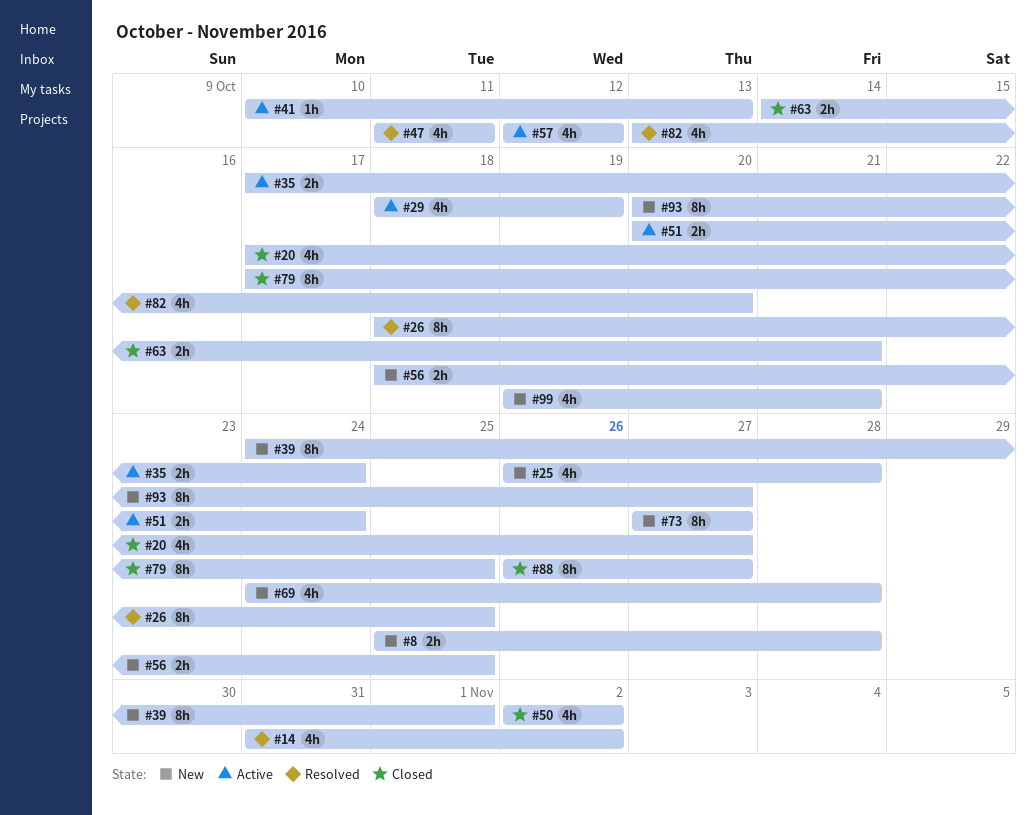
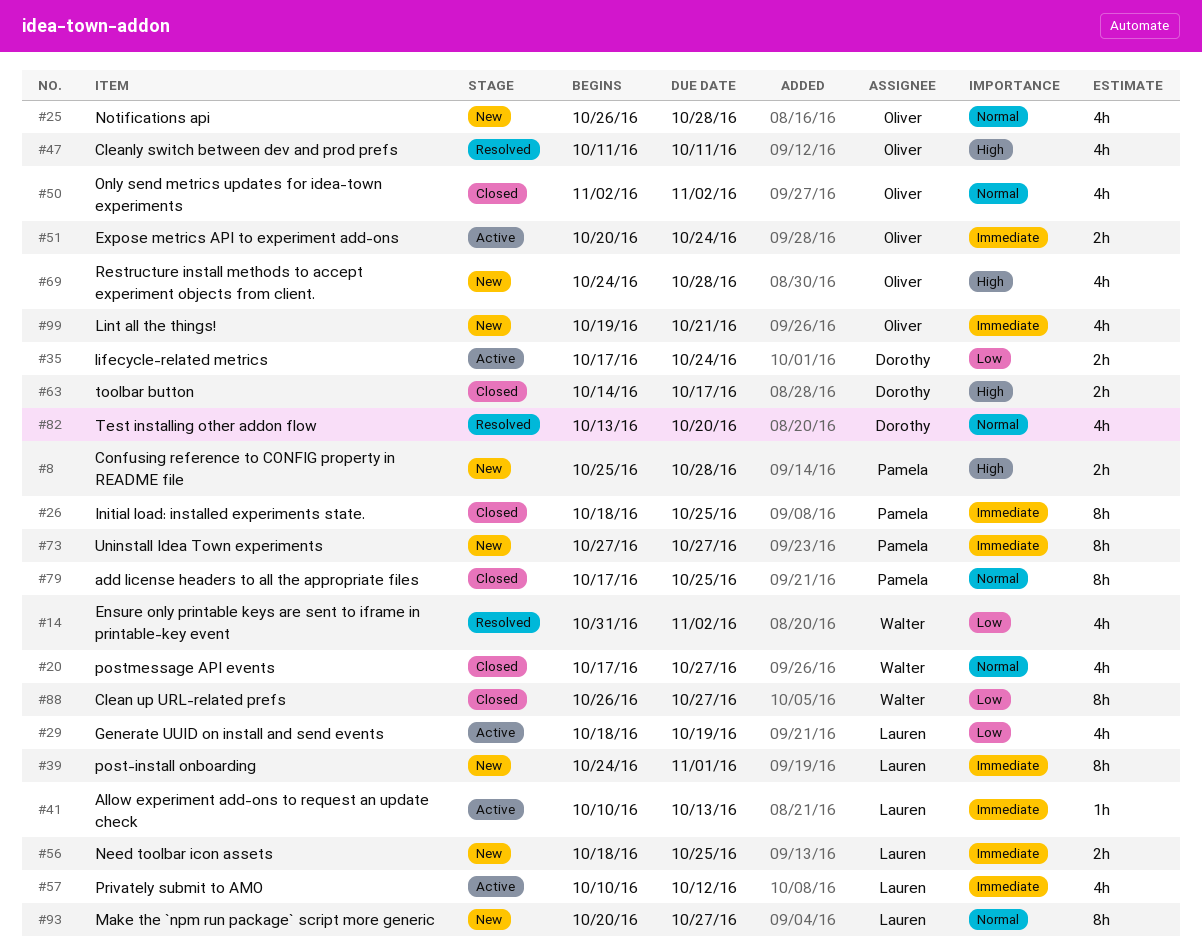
#26, status: Resolved -> Closed
#57, start: Oct 12 -> Oct 10
#63, due: Oct 21 -> Oct 17

